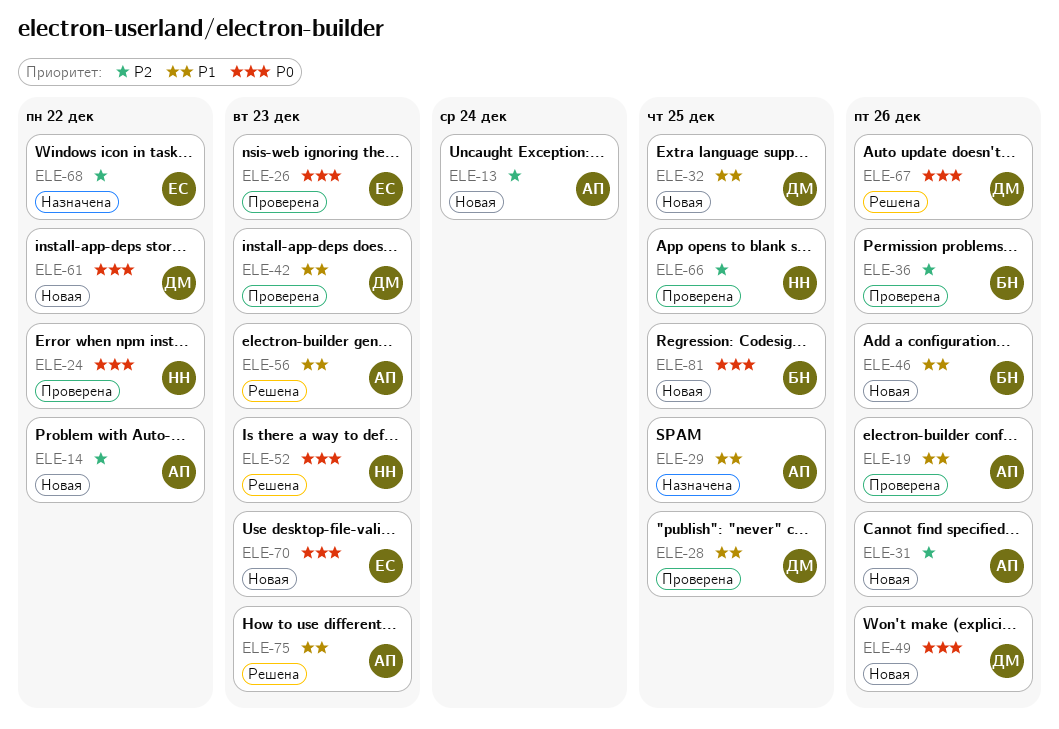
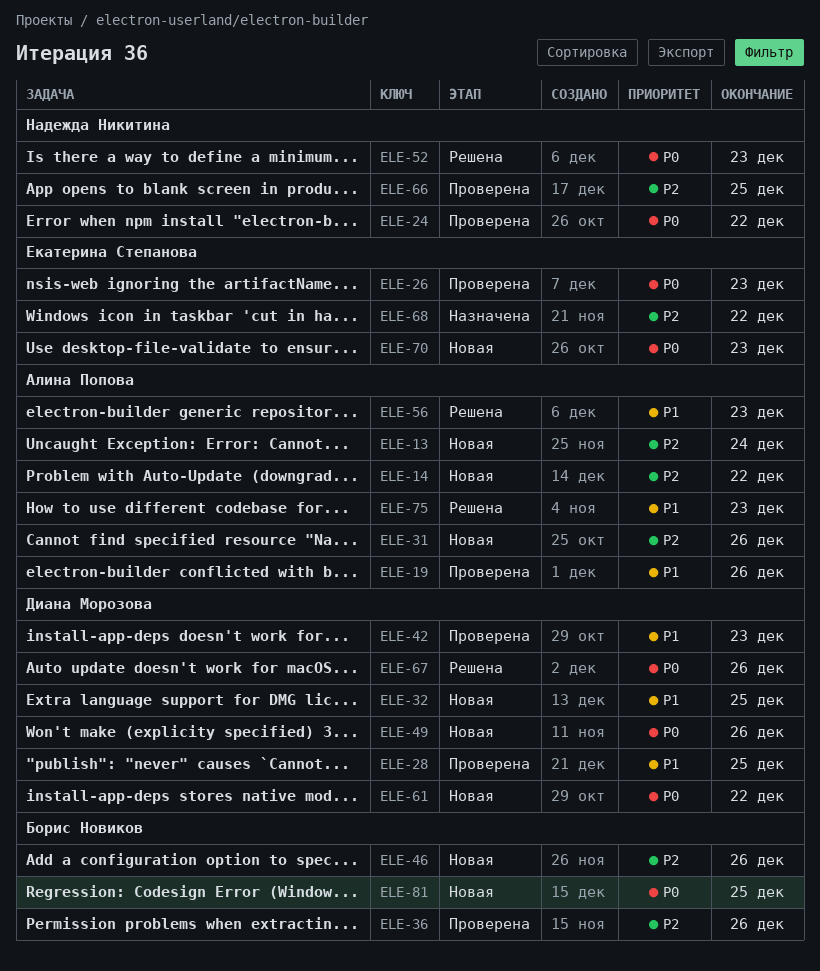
ELE-29: present -> none
ELE-46, priority: P1 -> P2

